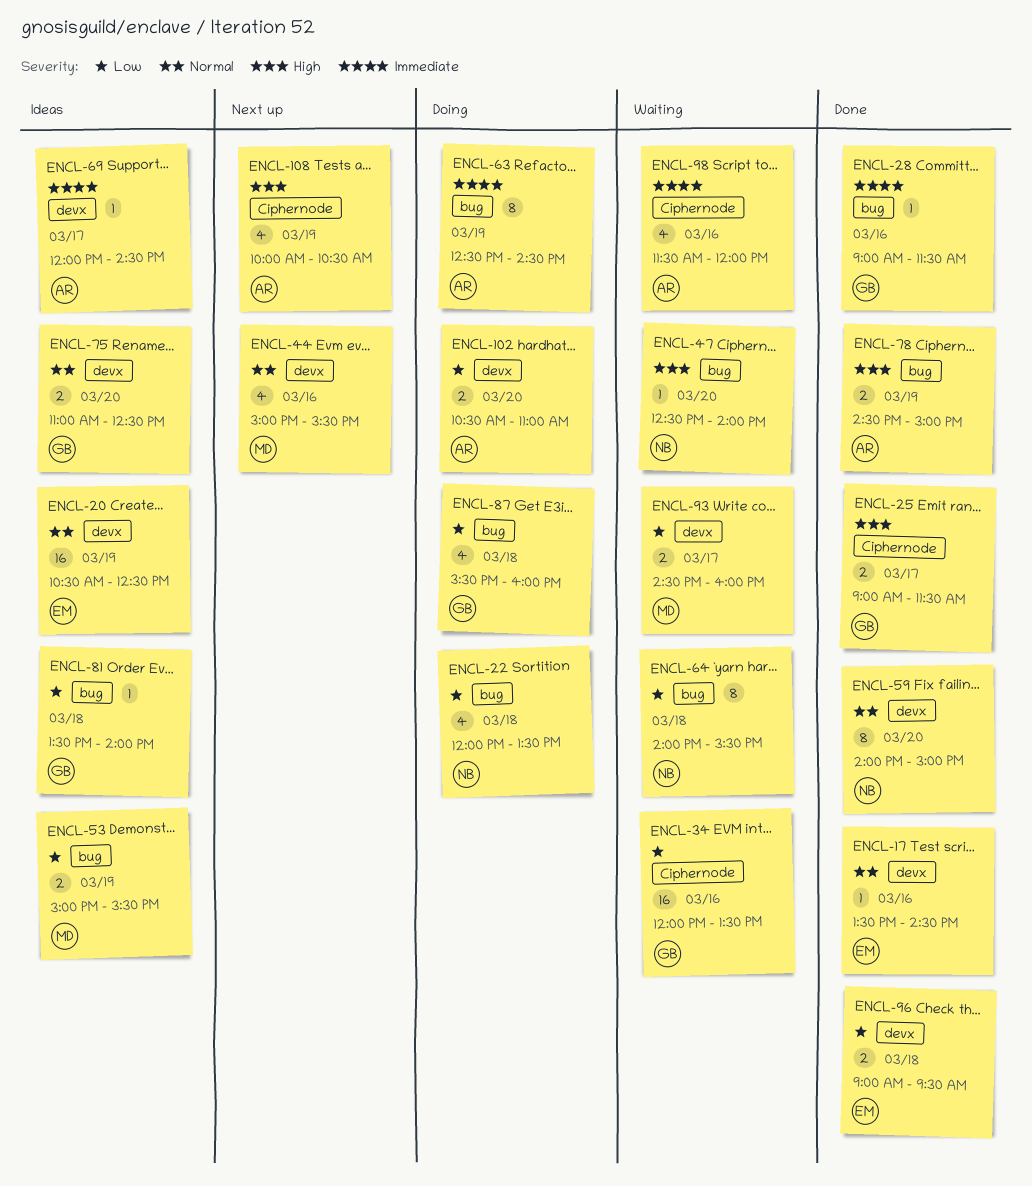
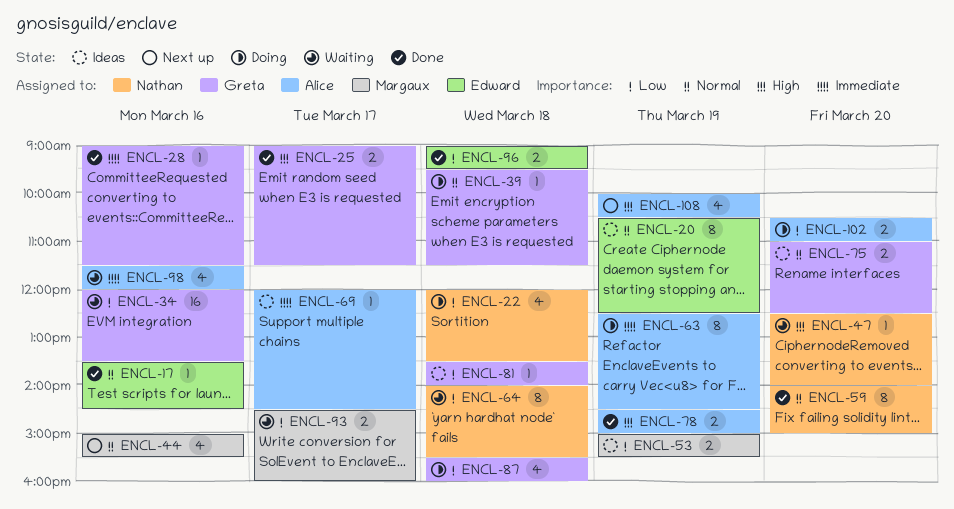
ENCL-20, estimate: 16 -> 8
ENCL-39: none -> present

